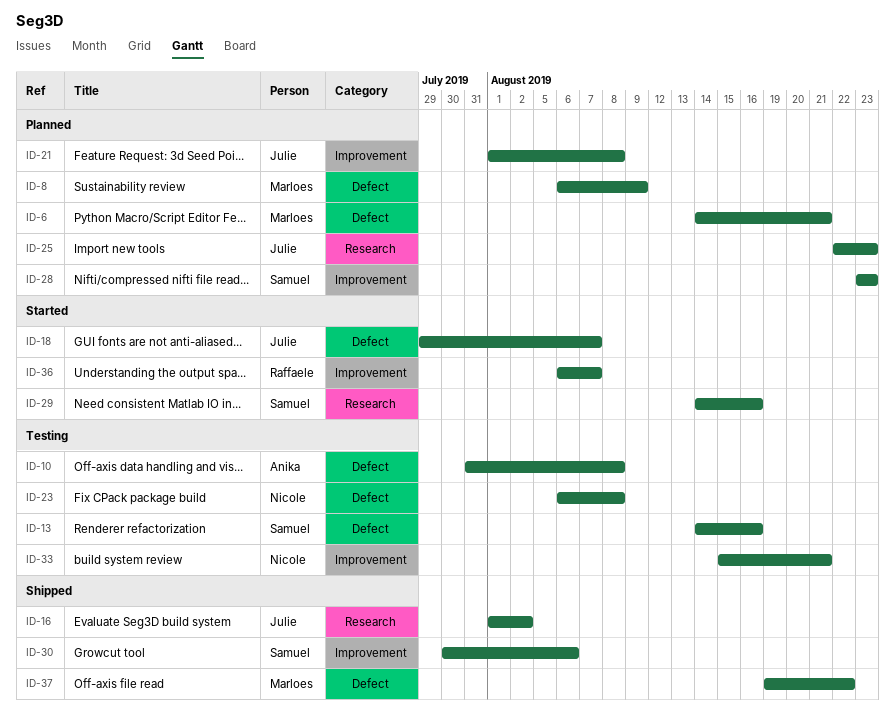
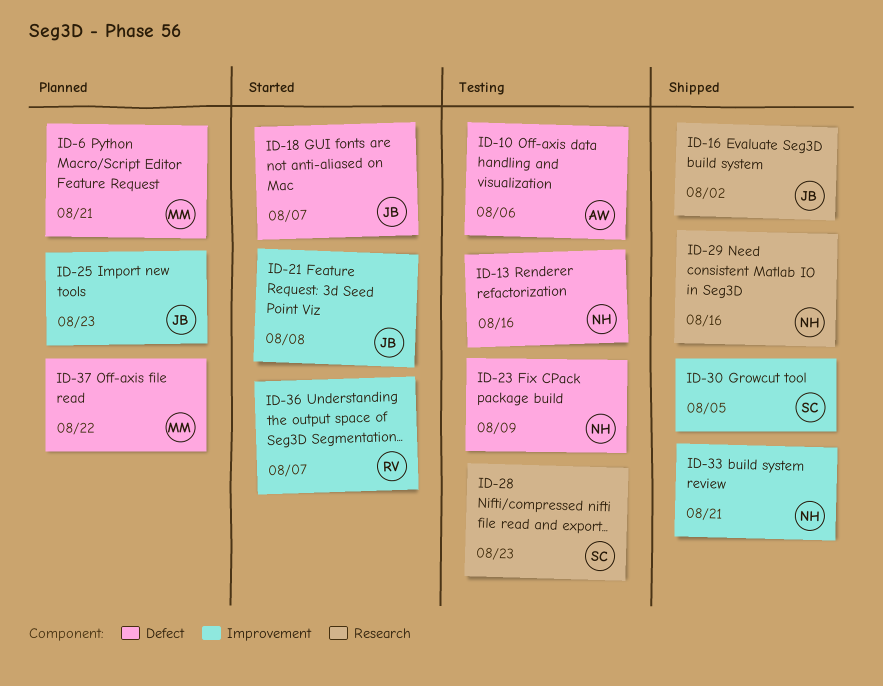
ID-8: present -> none
ID-10, due: Aug 8 -> Aug 6
ID-13, owner: Samuel -> Nicole
ID-21, status: Planned -> Started
ID-23, due: Aug 8 -> Aug 9
ID-25, label: Research -> Improvement
ID-28, status: Planned -> Testing
ID-28, label: Improvement -> Research
ID-29, status: Started -> Shipped
ID-29, owner: Samuel -> Nicole
ID-30, due: Aug 6 -> Aug 5
ID-33, status: Testing -> Shipped
ID-37, status: Shipped -> Planned

